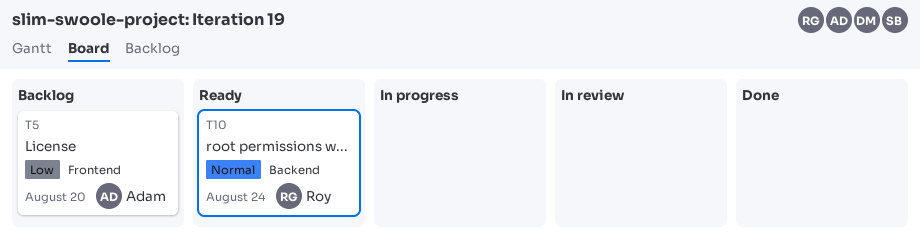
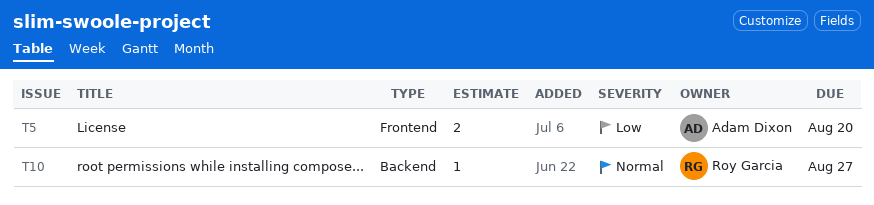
T10, due: Aug 24 -> Aug 27

